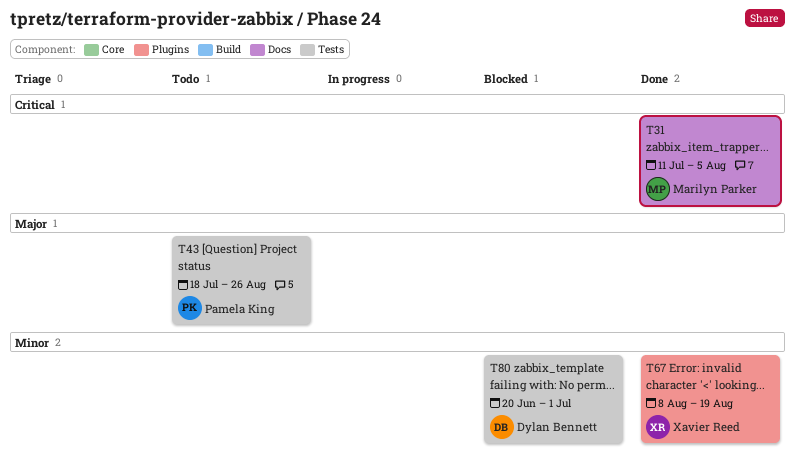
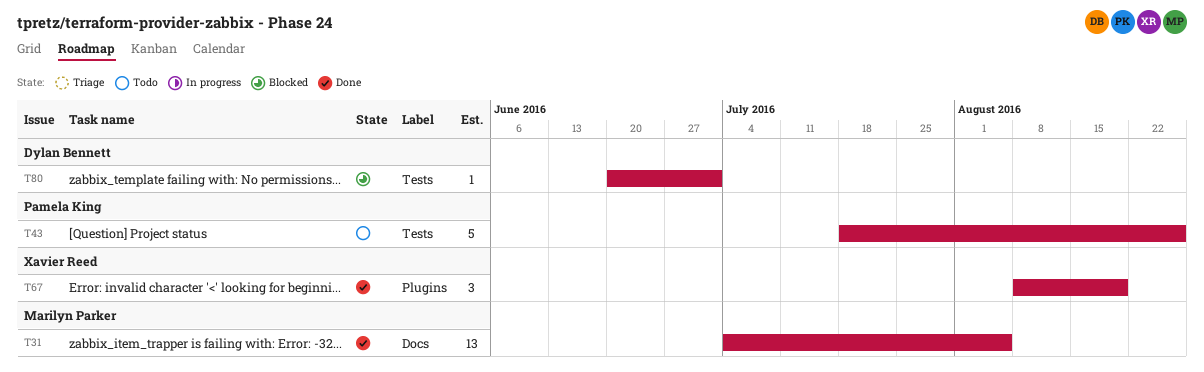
T31, start: Jul 11 -> Jul 4

